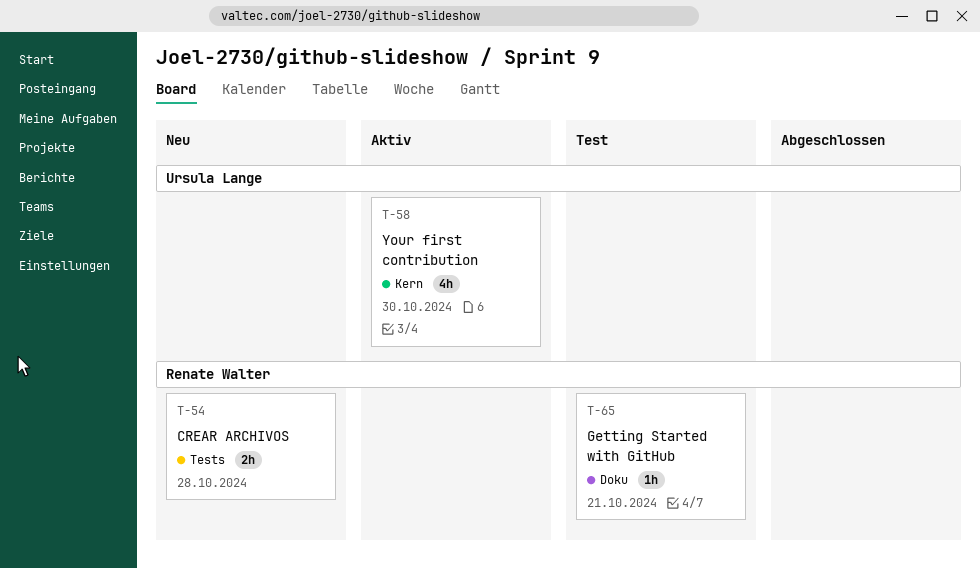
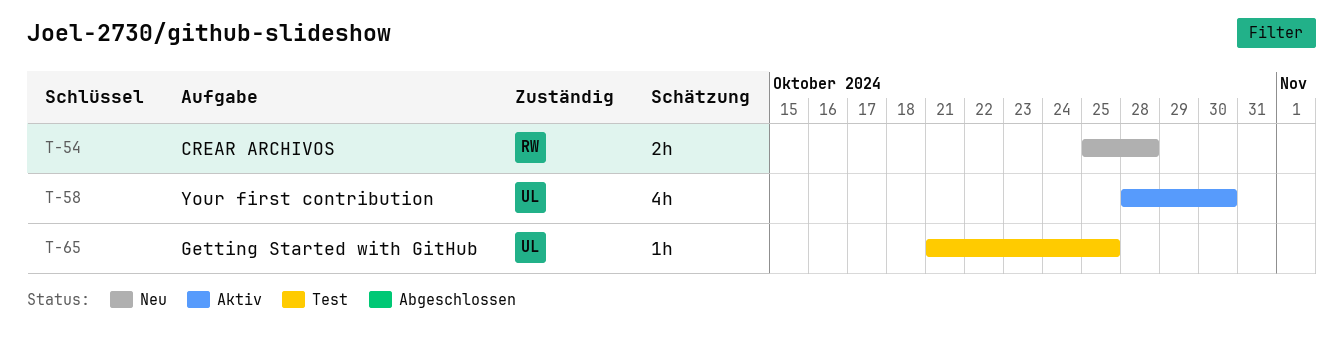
T-65, owner: Renate Walter -> Ursula Lange
T-65, due: Oct 21 -> Oct 25

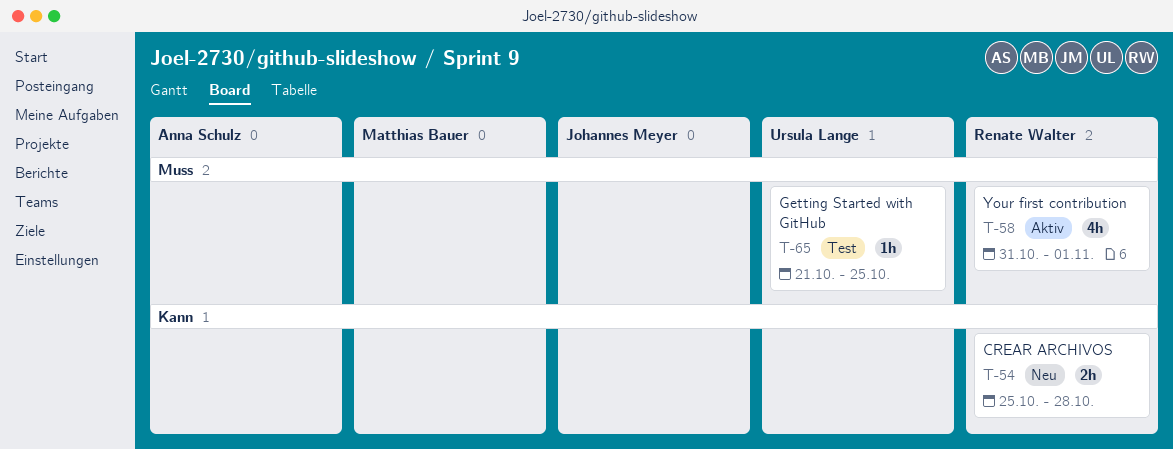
T-58, owner: Ursula Lange -> Renate Walter
T-58, start: Oct 28 -> Oct 31
T-58, due: Oct 30 -> Nov 1

